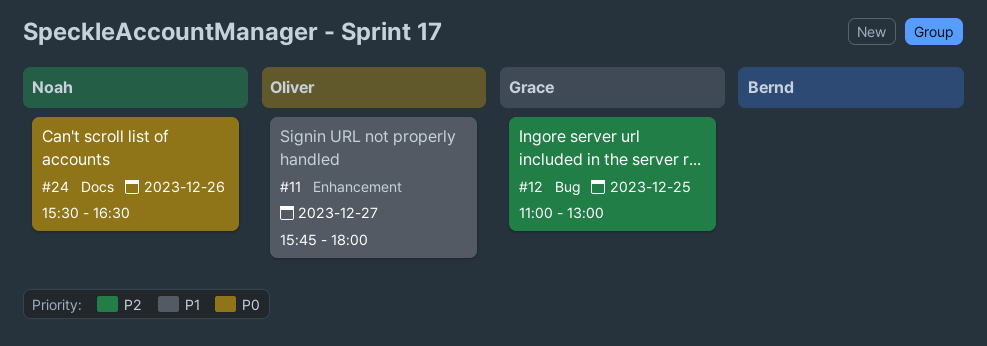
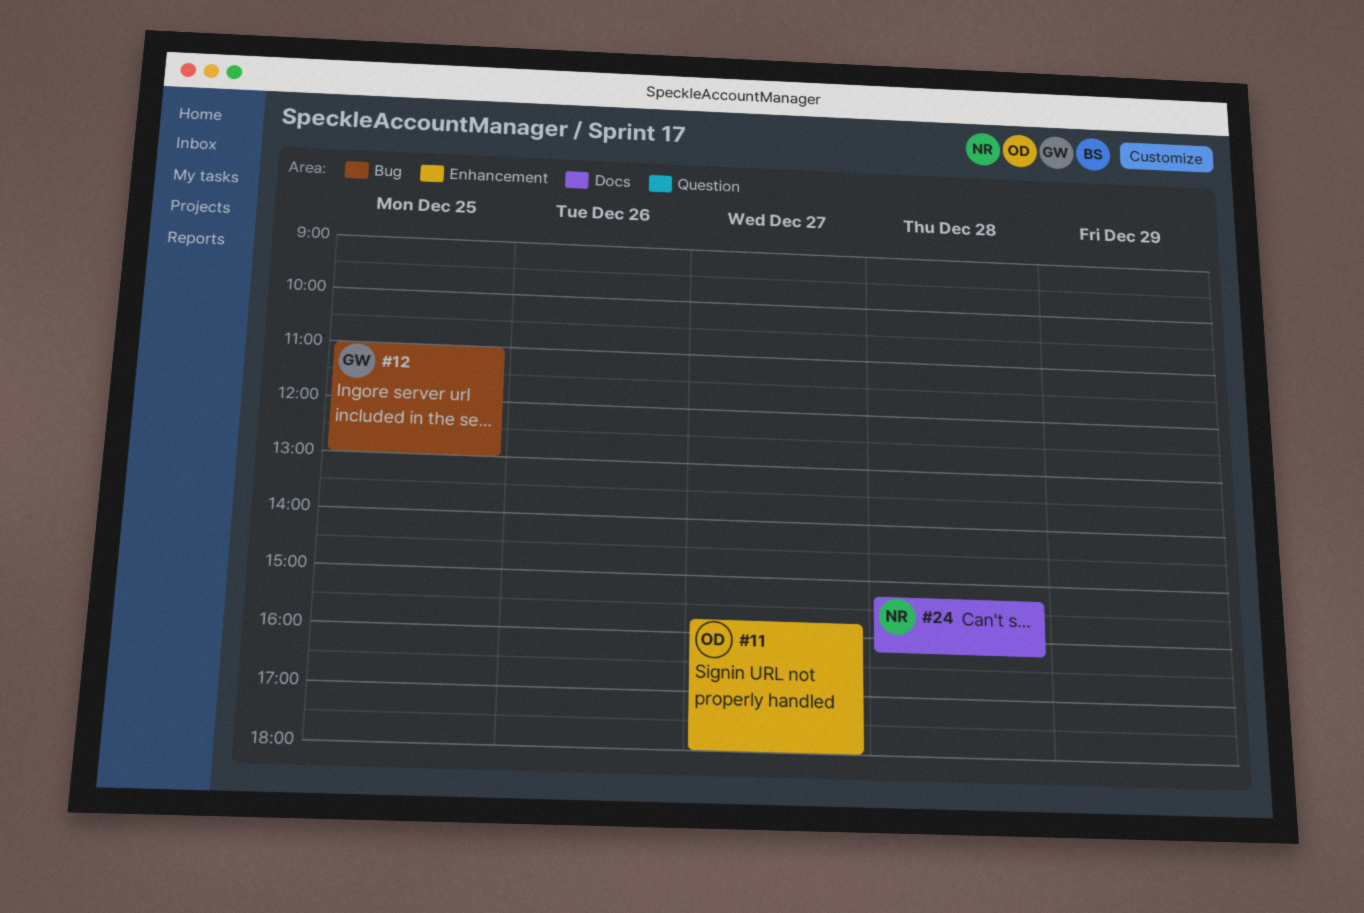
#24, day: Dec 26 -> Dec 28
#24, begins: 15:30 -> 15:15
#24, ends: 16:30 -> 16:15

